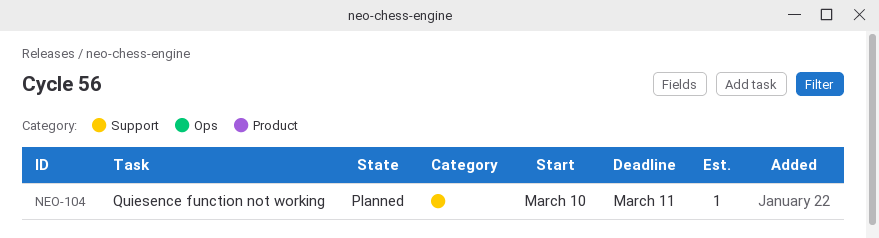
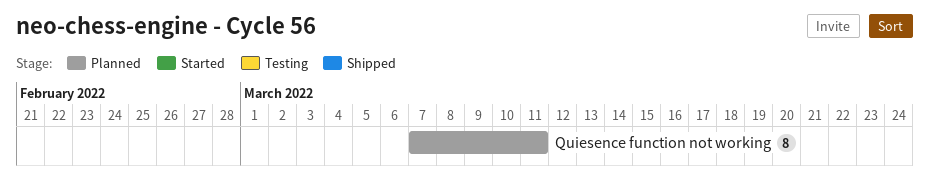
Quiesence function not working, estimate: 1 -> 8
Quiesence function not working, start: Mar 10 -> Mar 7

